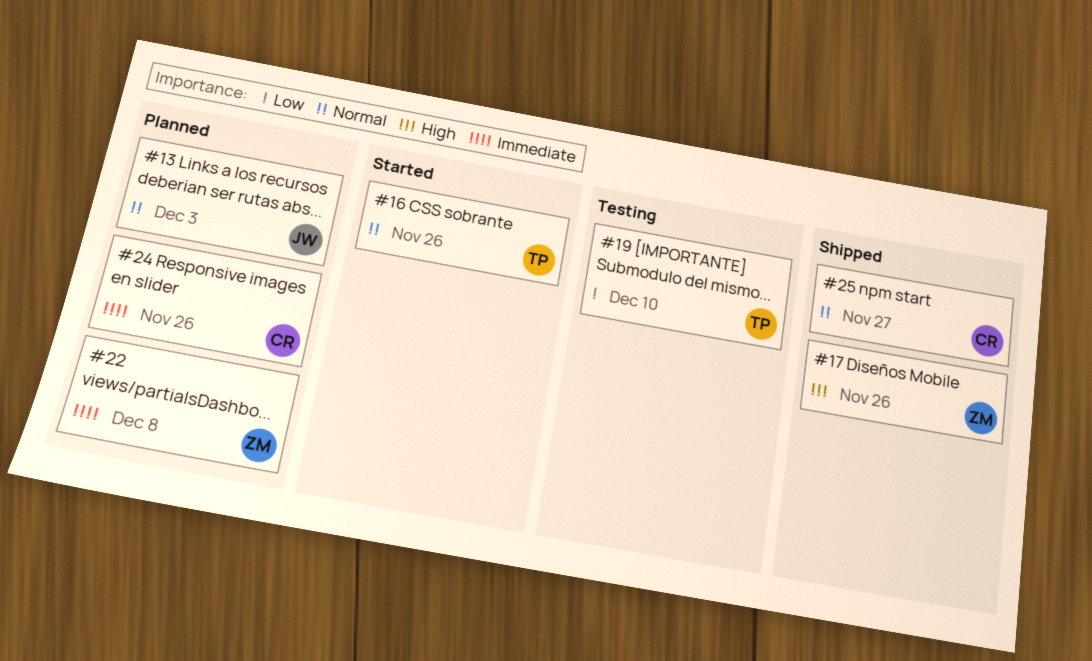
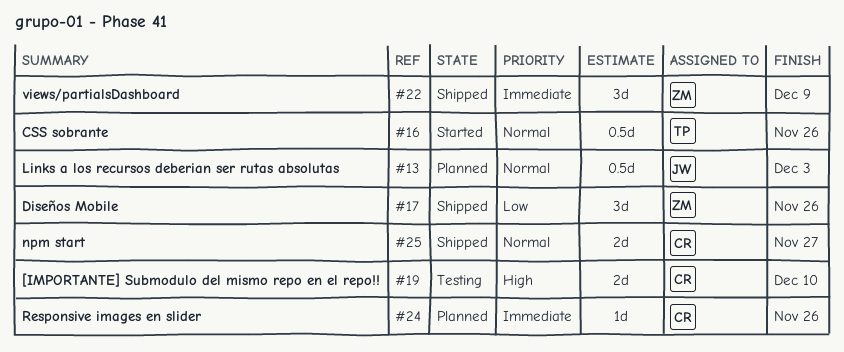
#17, priority: High -> Low
#19, owner: TP -> CR
#19, priority: Low -> High
#22, status: Planned -> Shipped
#22, due: Dec 8 -> Dec 9

